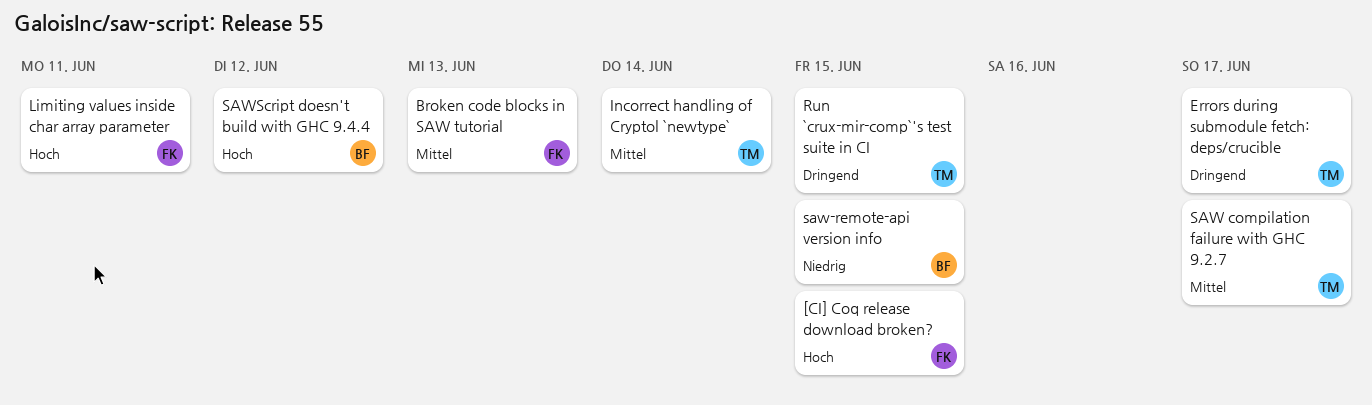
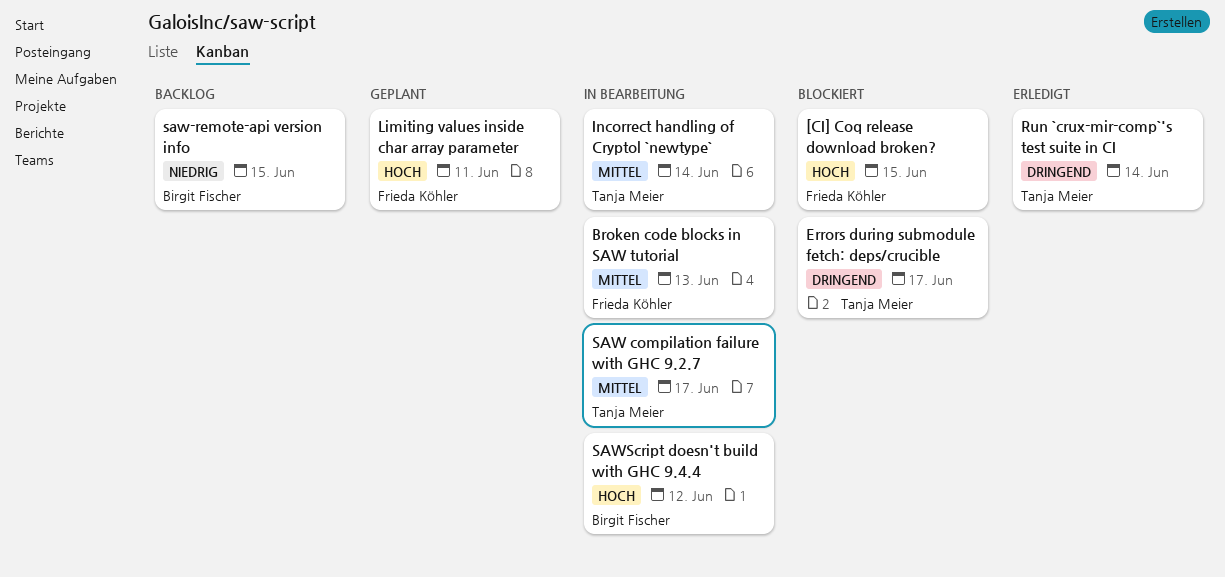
Run `crux-mir-comp`'s test suite in CI, due: Jun 15 -> Jun 14

